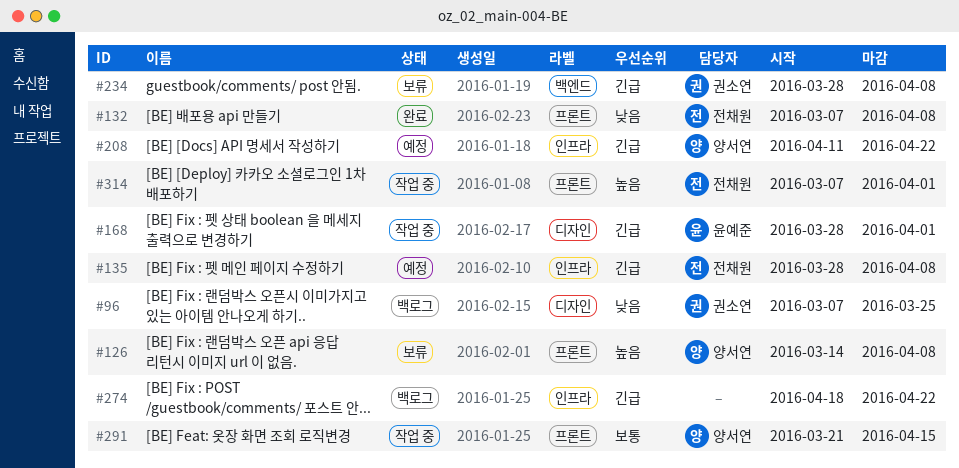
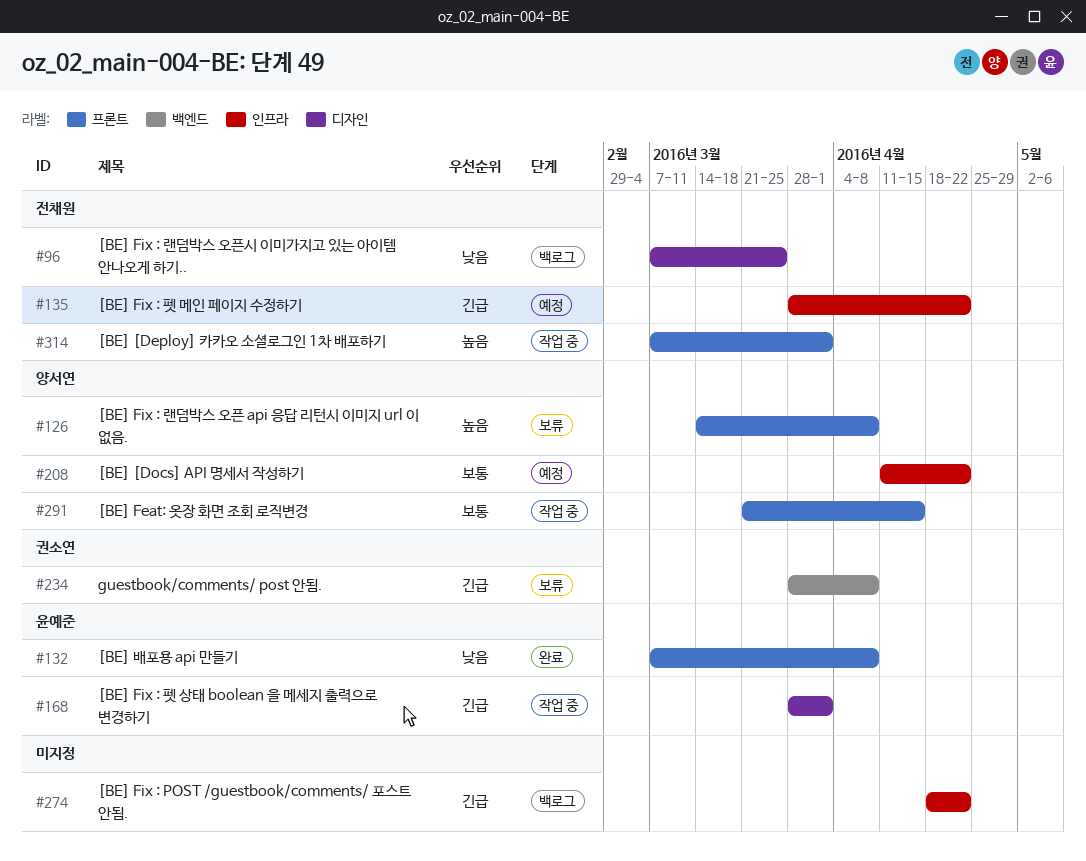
#96, owner: 권소연 -> 전채원
#132, owner: 전채원 -> 윤예준
#135, due: Apr 8 -> Apr 22
#208, priority: 긴급 -> 보통

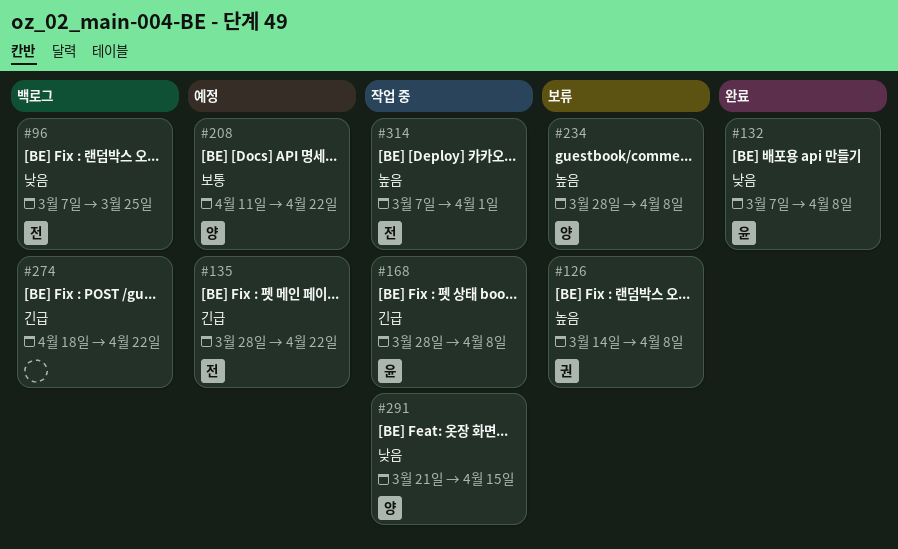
#126, owner: 양서연 -> 권소연
#168, due: Apr 1 -> Apr 8
#234, owner: 권소연 -> 양서연
#234, priority: 긴급 -> 높음
#291, priority: 보통 -> 낮음

